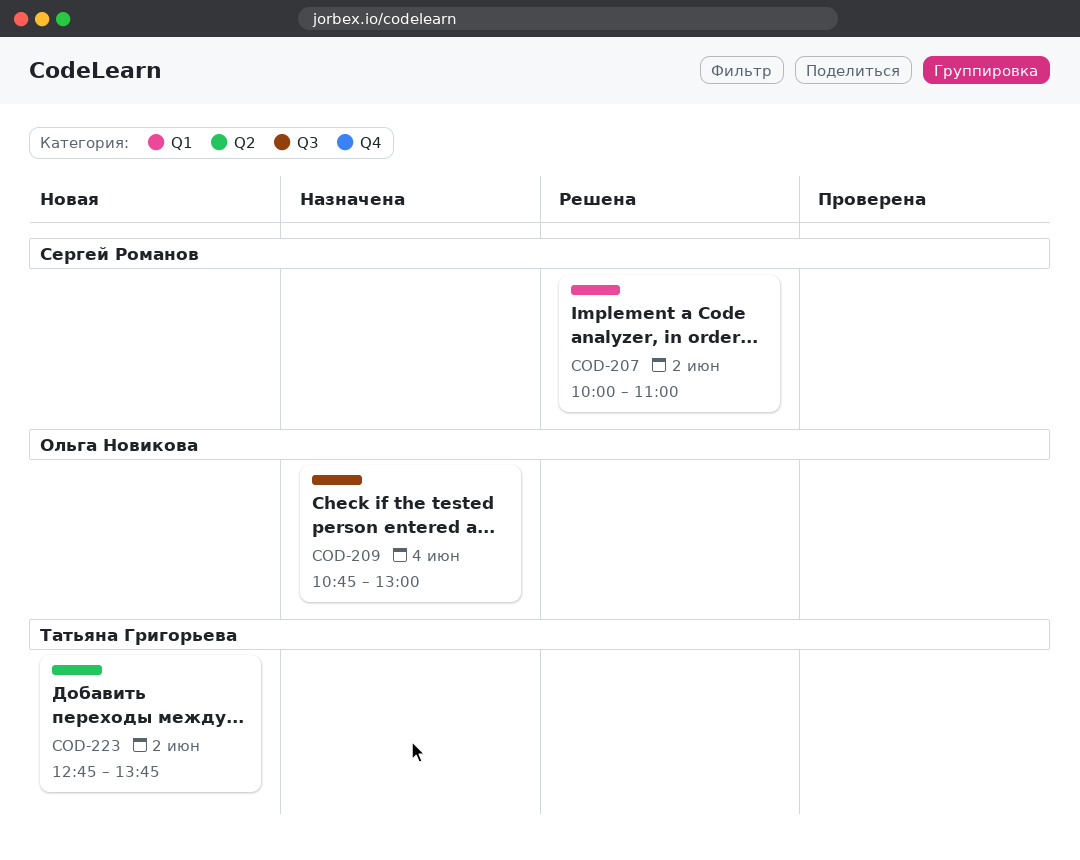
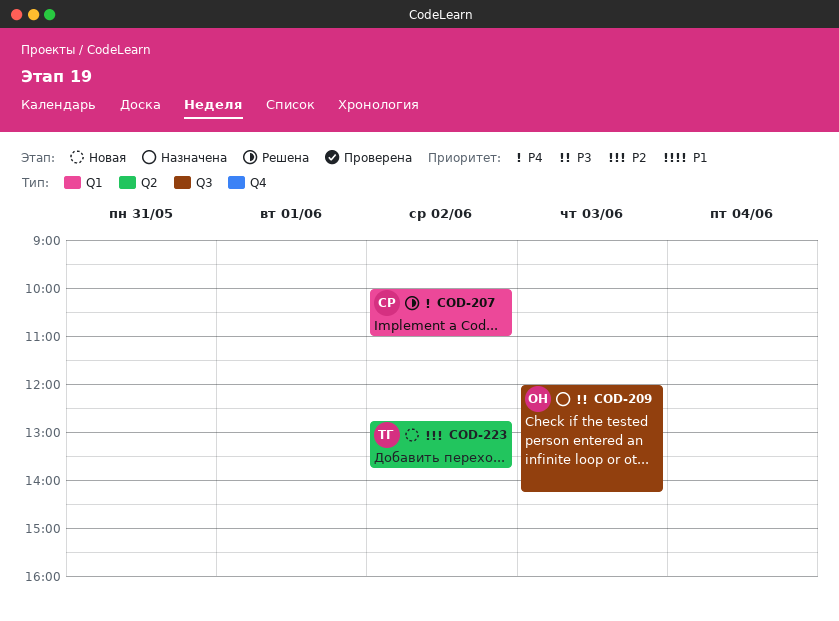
COD-209, day: Jun 4 -> Jun 3
COD-209, begins: 10:45 -> 12:00
COD-209, ends: 13:00 -> 14:15

